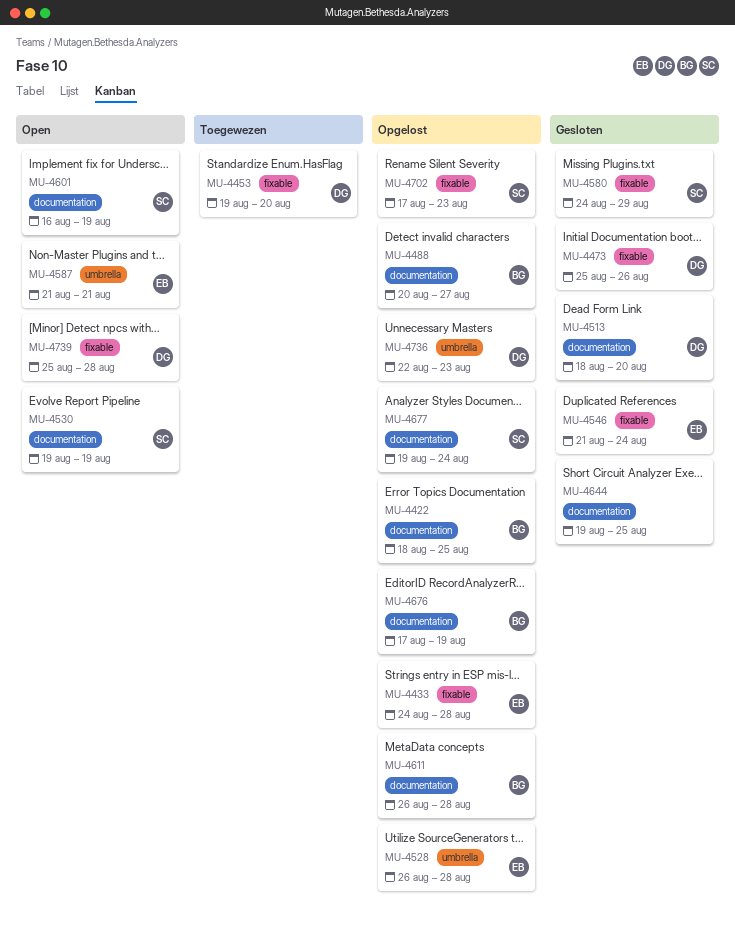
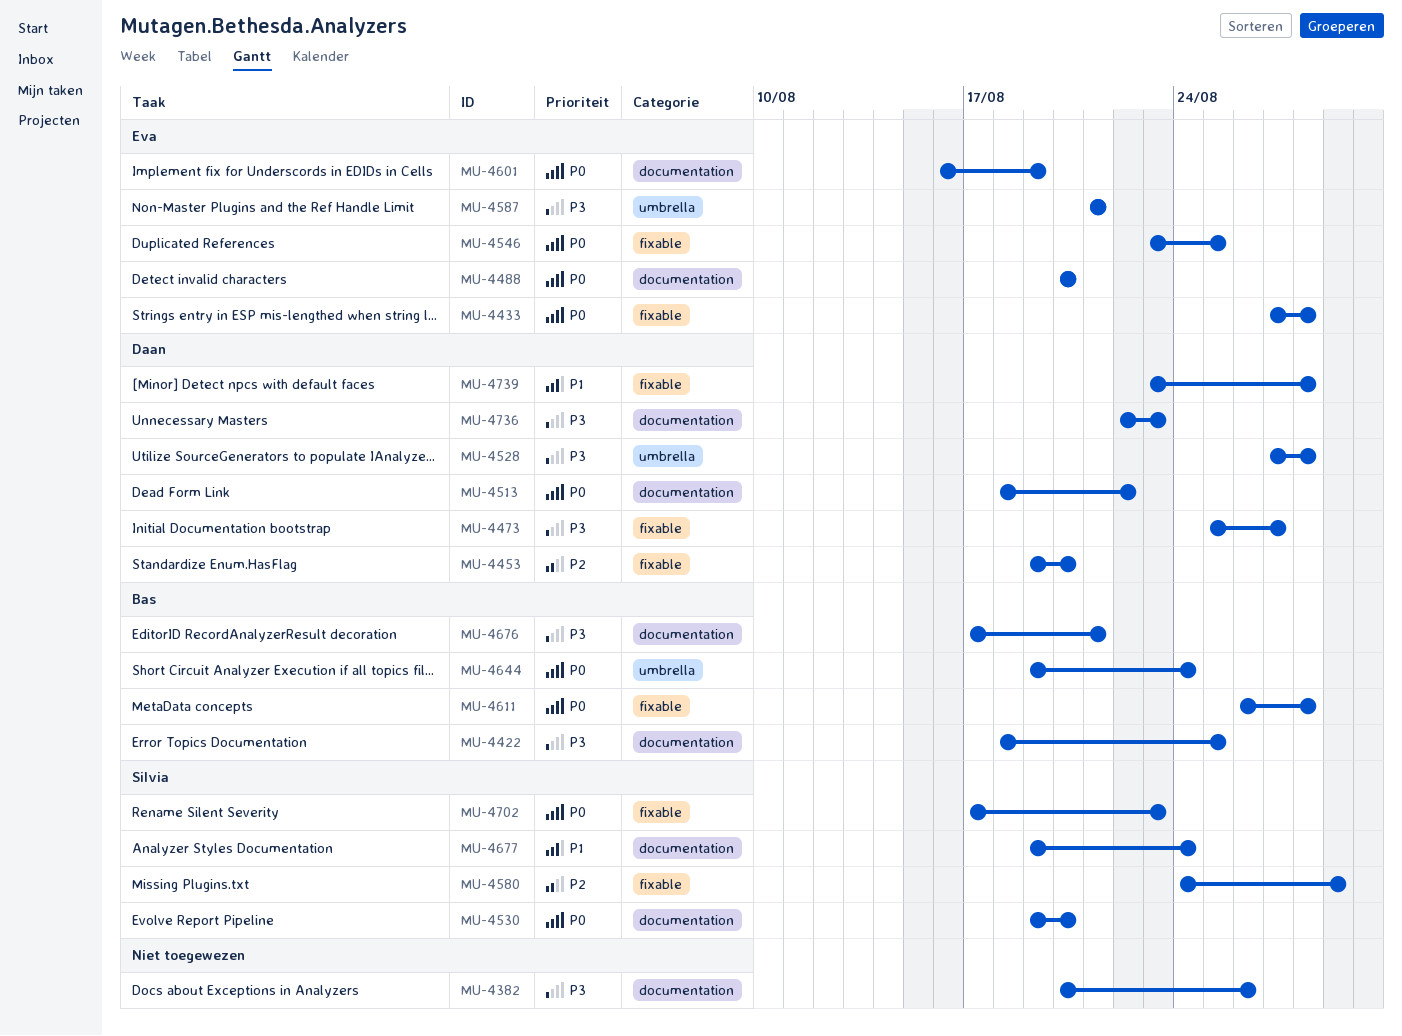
MU-4382: none -> present
MU-4433, start: Aug 24 -> Aug 27
MU-4473, due: Aug 26 -> Aug 27
MU-4488, owner: Bas -> Eva
MU-4488, due: Aug 27 -> Aug 20
MU-4513, due: Aug 20 -> Aug 22
MU-4528, owner: Eva -> Daan
MU-4528, start: Aug 26 -> Aug 27
MU-4530, due: Aug 19 -> Aug 20
MU-4546, start: Aug 21 -> Aug 23
MU-4546, due: Aug 24 -> Aug 25
MU-4601, owner: Silvia -> Eva
MU-4611, label: documentation -> fixable
MU-4644, owner: none -> Bas
MU-4644, label: documentation -> umbrella
MU-4644, due: Aug 25 -> Aug 24
MU-4676, due: Aug 19 -> Aug 21
MU-4736, label: umbrella -> documentation
MU-4739, start: Aug 25 -> Aug 23

